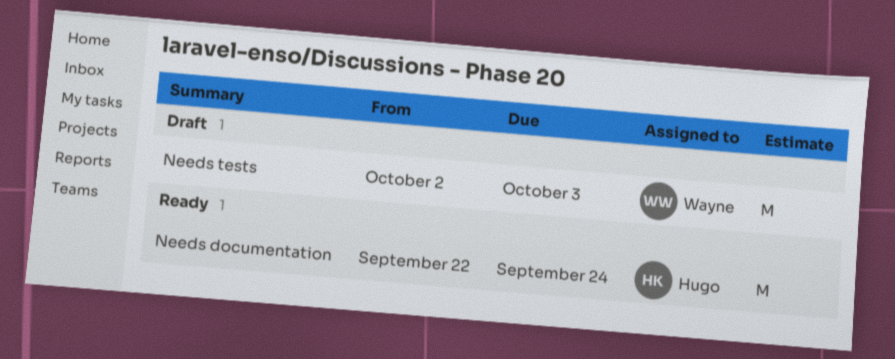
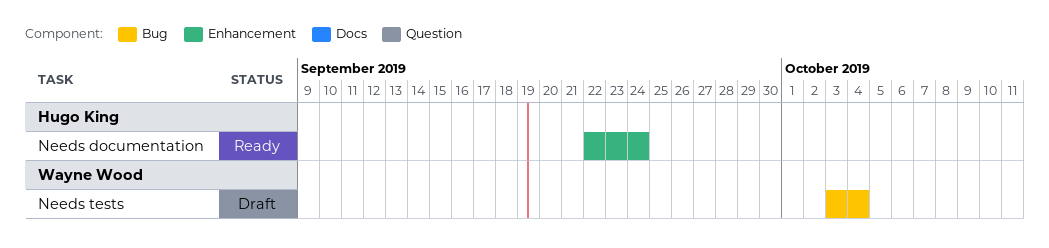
Needs tests, start: Oct 2 -> Oct 3
Needs tests, due: Oct 3 -> Oct 4

